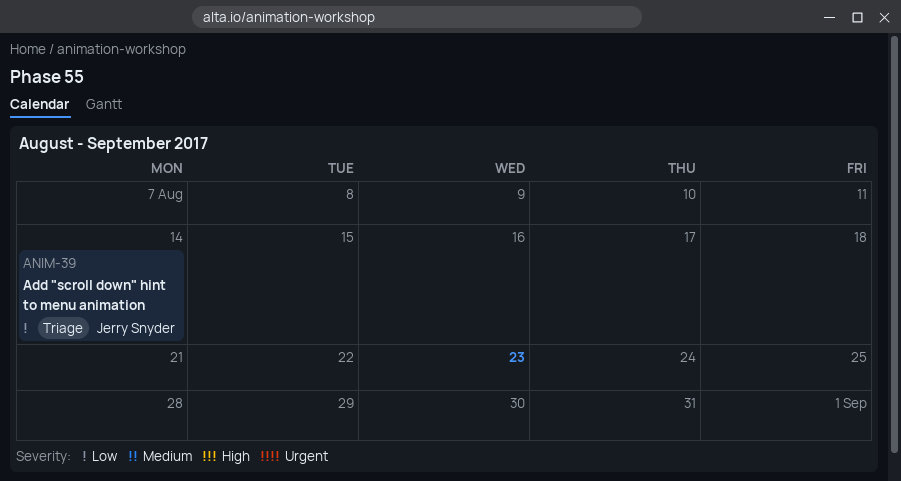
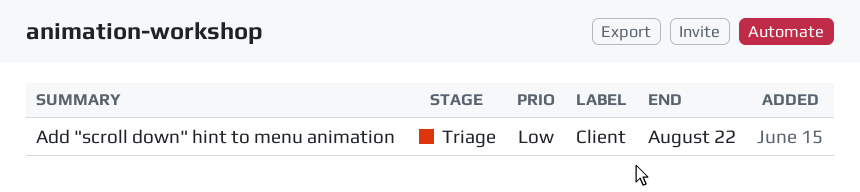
Add "scroll down" hint to menu animation, due: Aug 14 -> Aug 22

